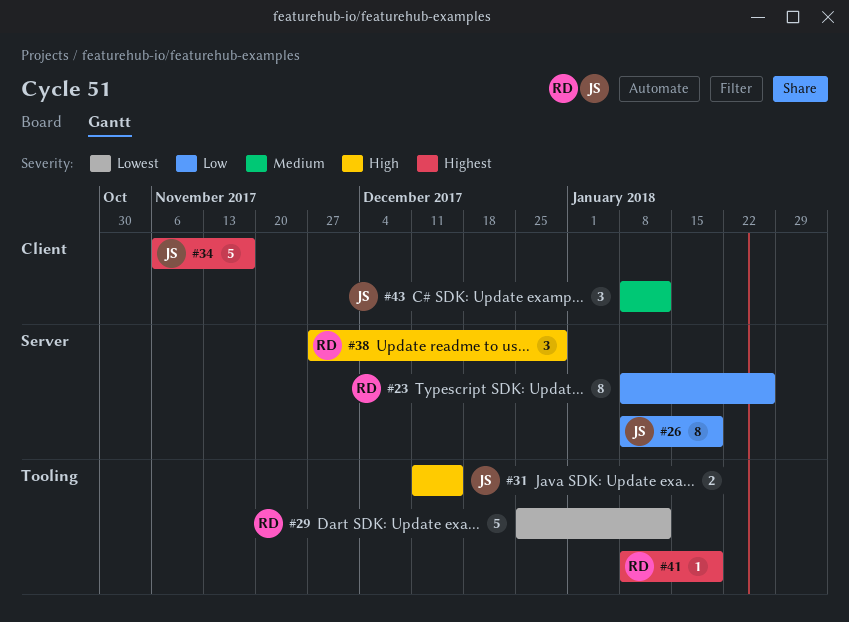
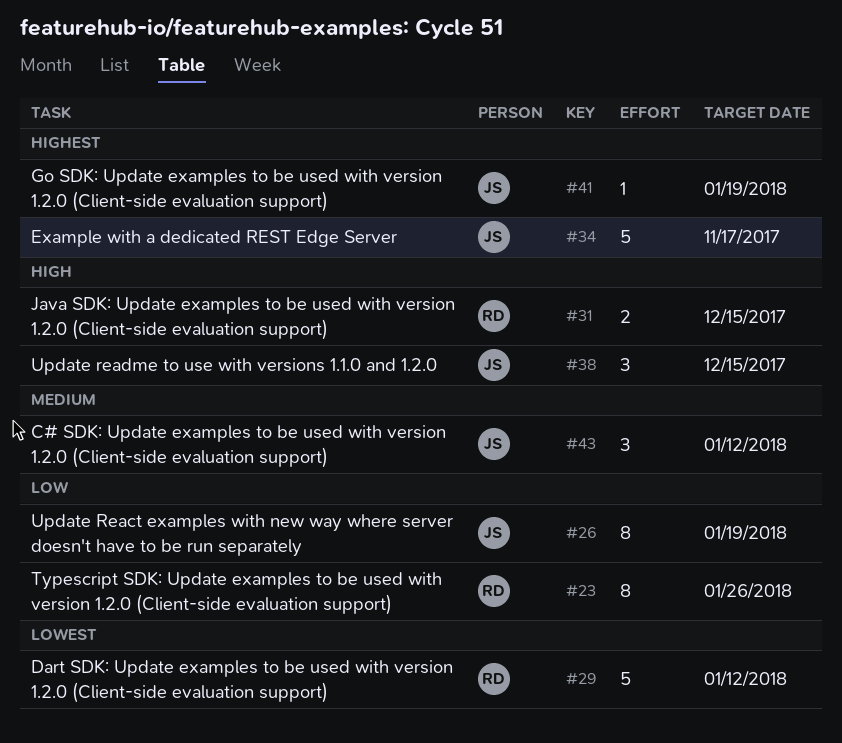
#31, owner: JS -> RD
#38, owner: RD -> JS
#38, due: Dec 29 -> Dec 15
#41, owner: RD -> JS

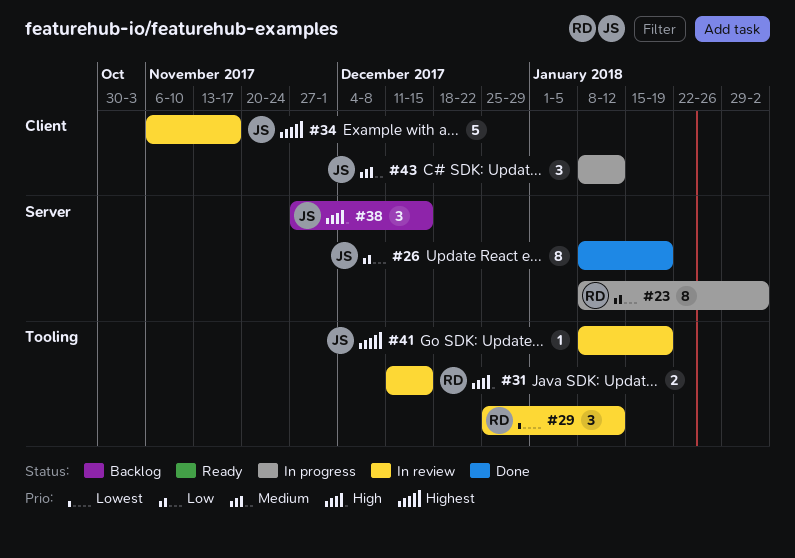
#23, due: Jan 26 -> Feb 2
#29, estimate: 5 -> 3

